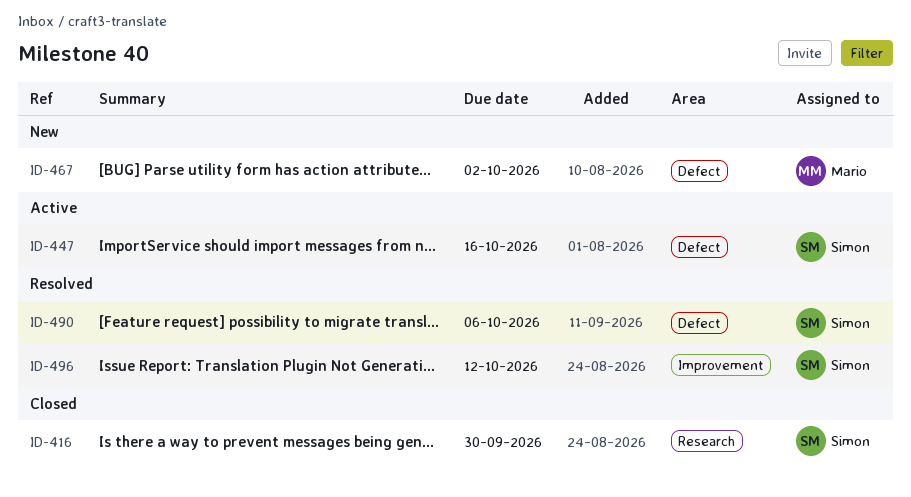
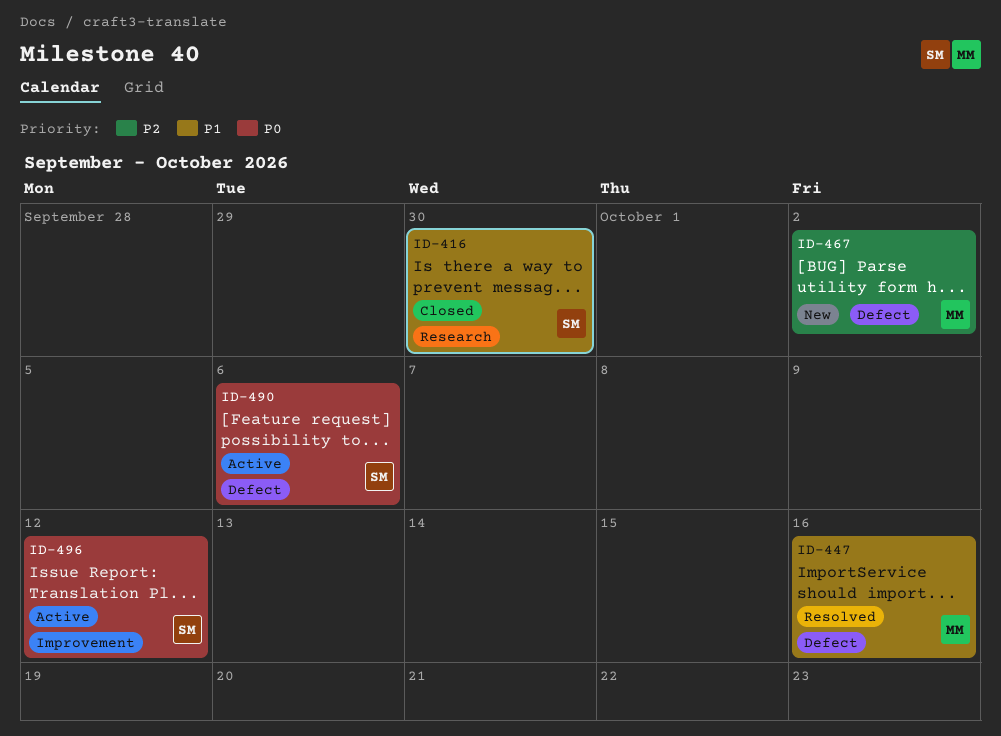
ID-447, status: Active -> Resolved
ID-447, owner: Simon -> Mario
ID-490, status: Resolved -> Active
ID-496, status: Resolved -> Active

